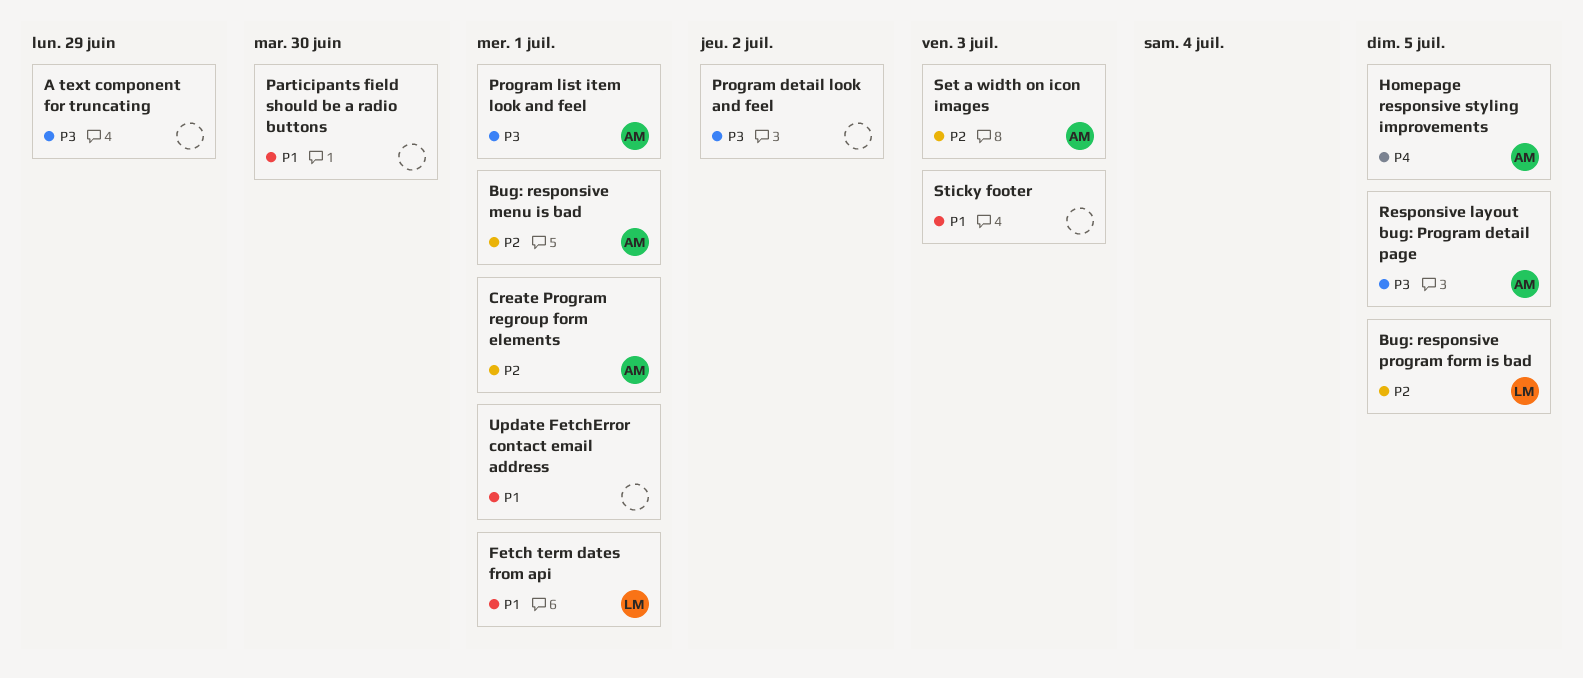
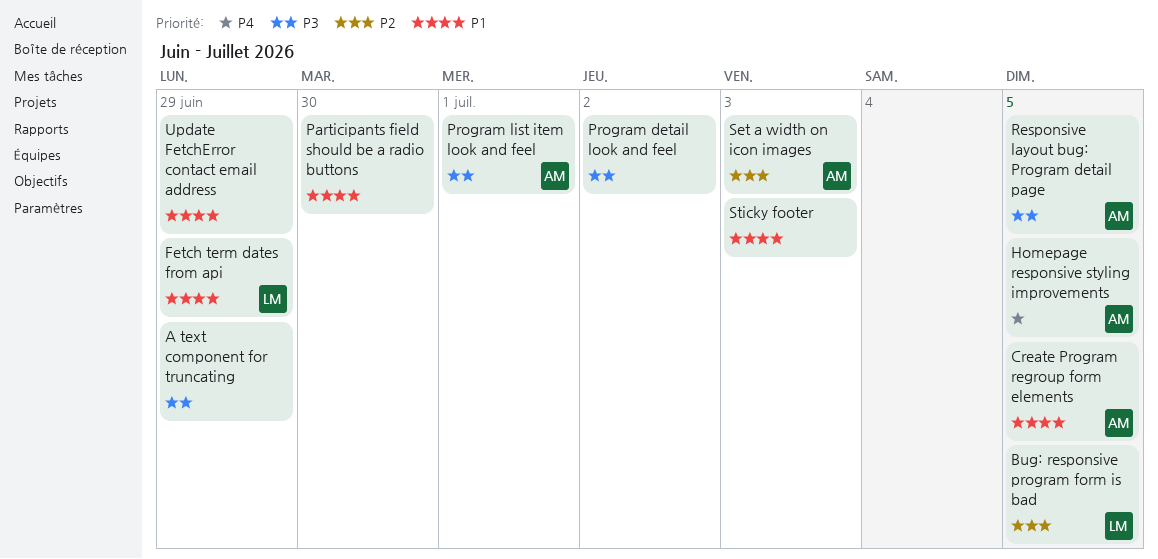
Bug: responsive menu is bad: present -> none
Create Program regroup form elements, priority: P2 -> P1
Create Program regroup form elements, due: Jul 1 -> Jul 5
Fetch term dates from api, due: Jul 1 -> Jun 29
Update FetchError contact email address, due: Jul 1 -> Jun 29

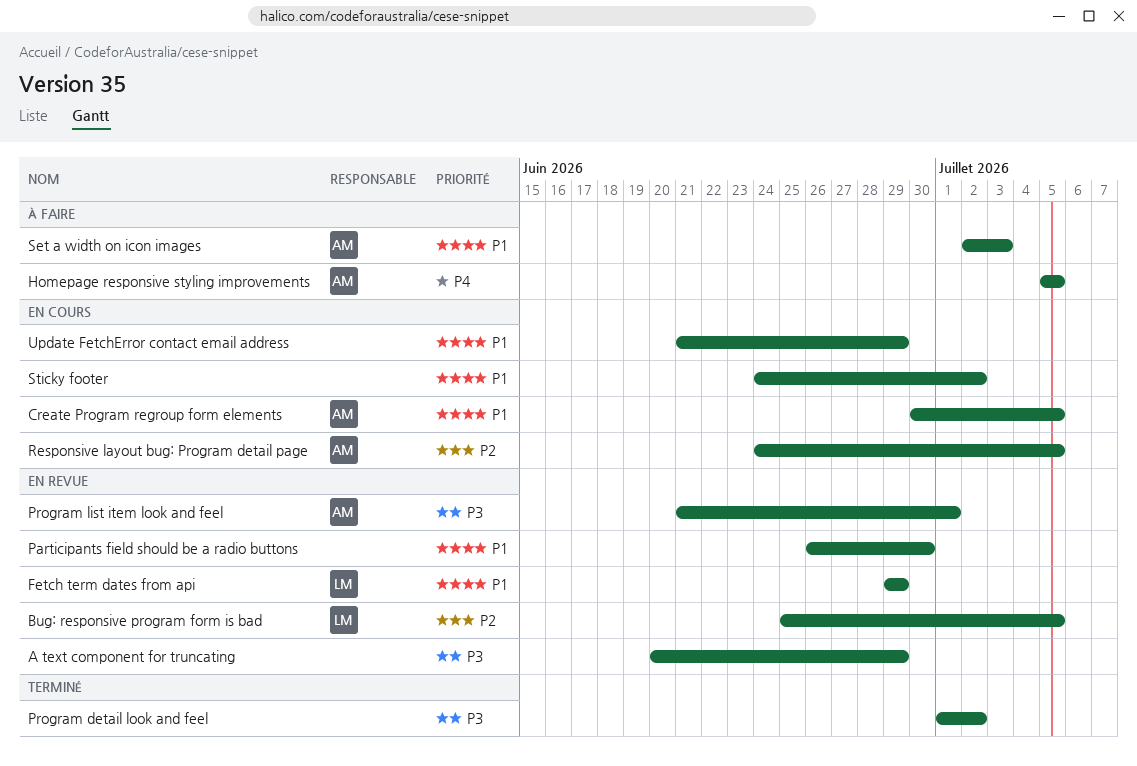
Responsive layout bug: Program detail page, priority: P3 -> P2
Set a width on icon images, priority: P2 -> P1
Sticky footer, due: Jul 3 -> Jul 2

